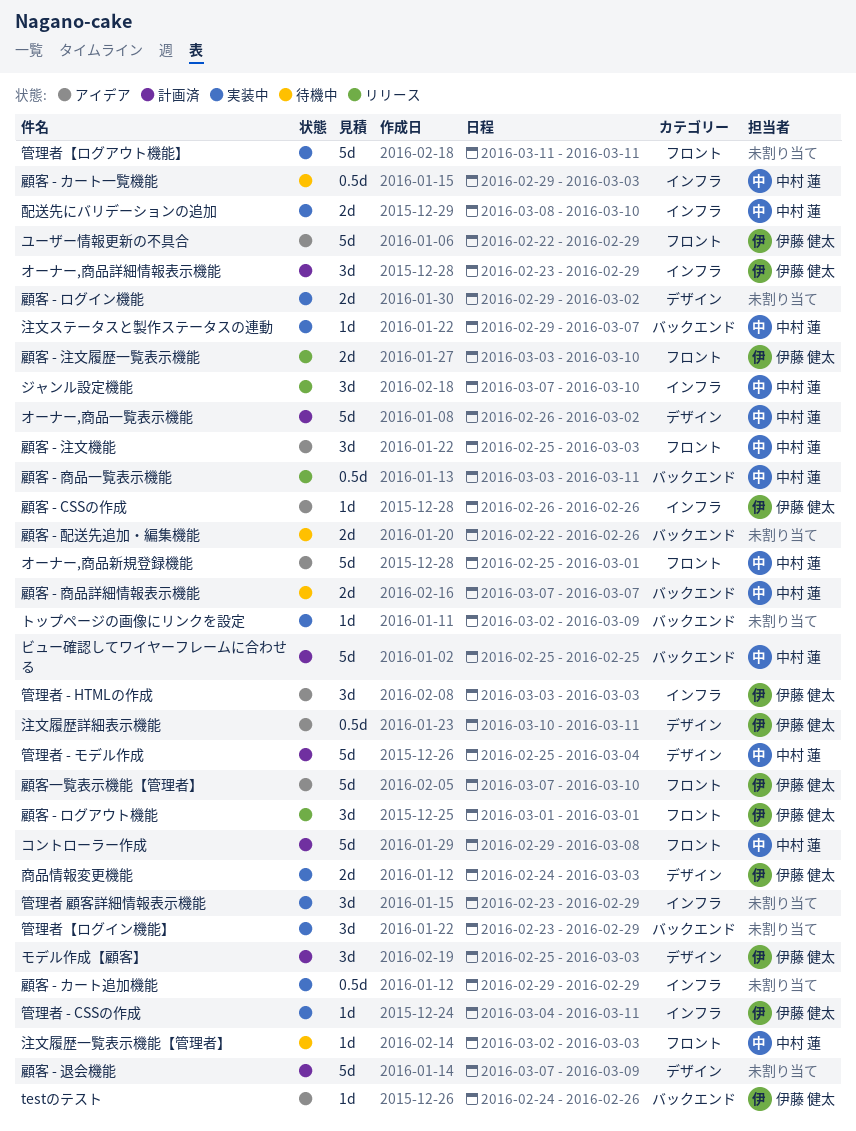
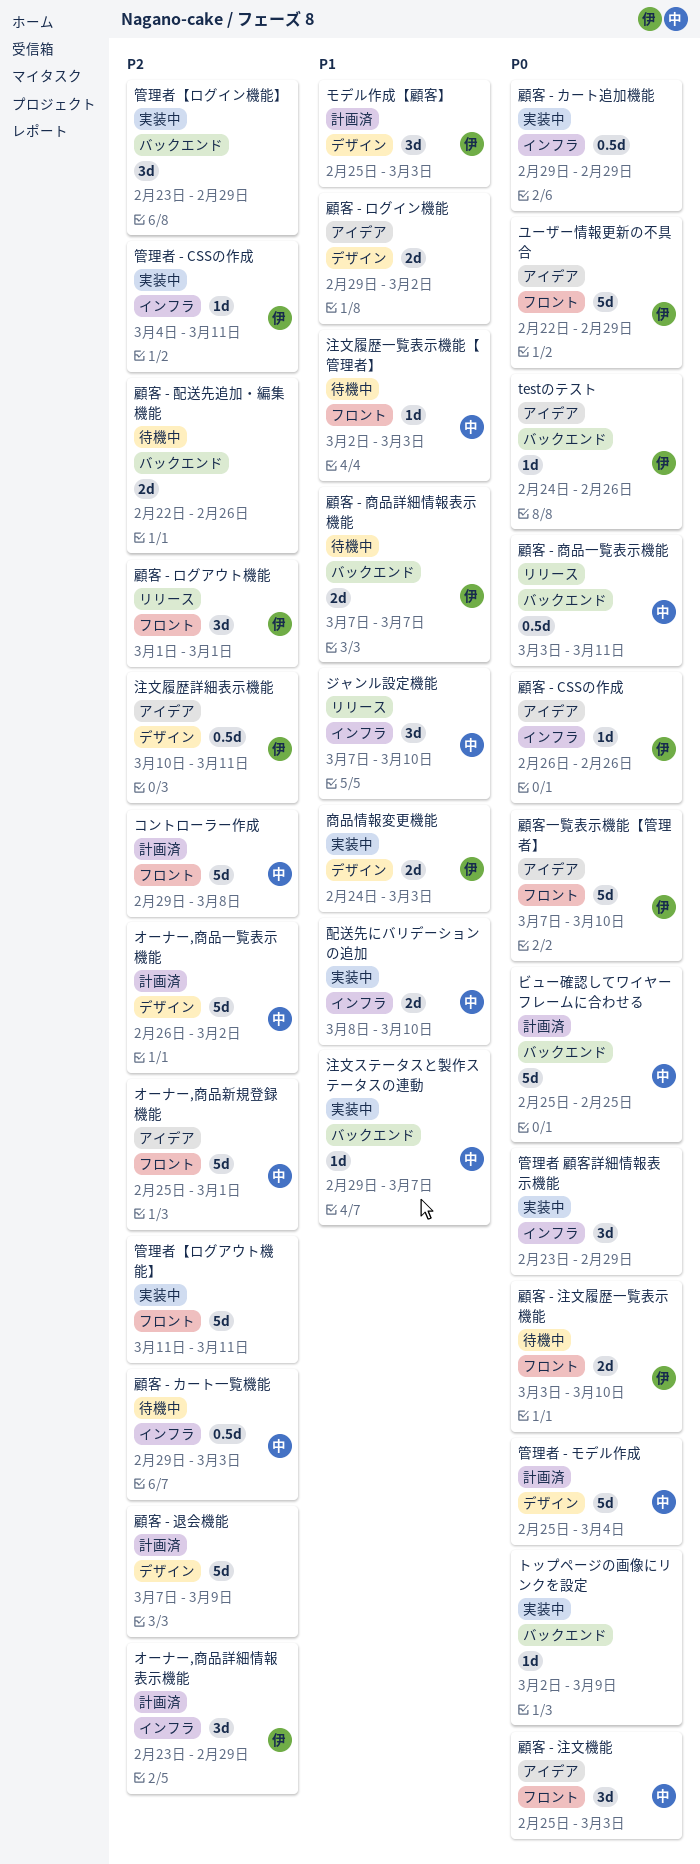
管理者 - HTMLの作成: present -> none
顧客 - ログイン機能, status: 実装中 -> アイデア
顧客 - 商品詳細情報表示機能, owner: 中村 蓮 -> 伊藤 健太
顧客 - 注文履歴一覧表示機能, status: リリース -> 待機中

